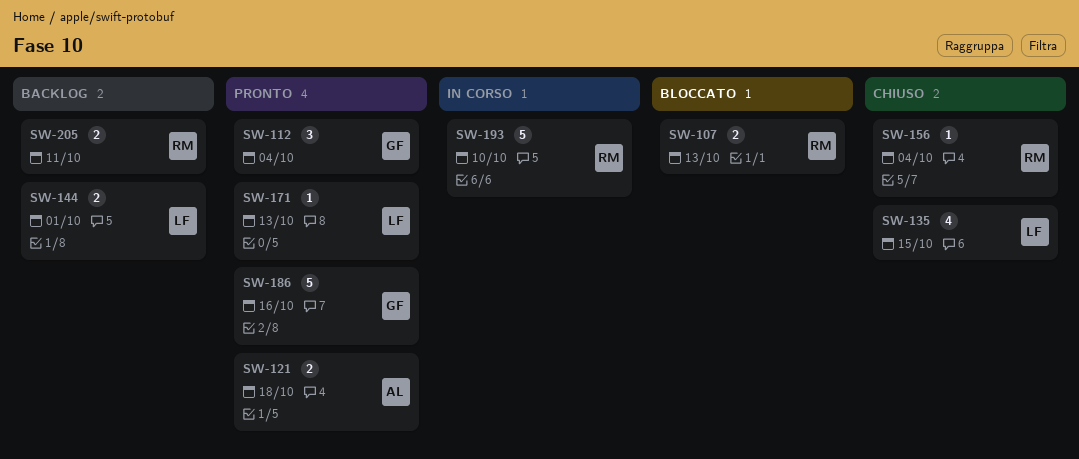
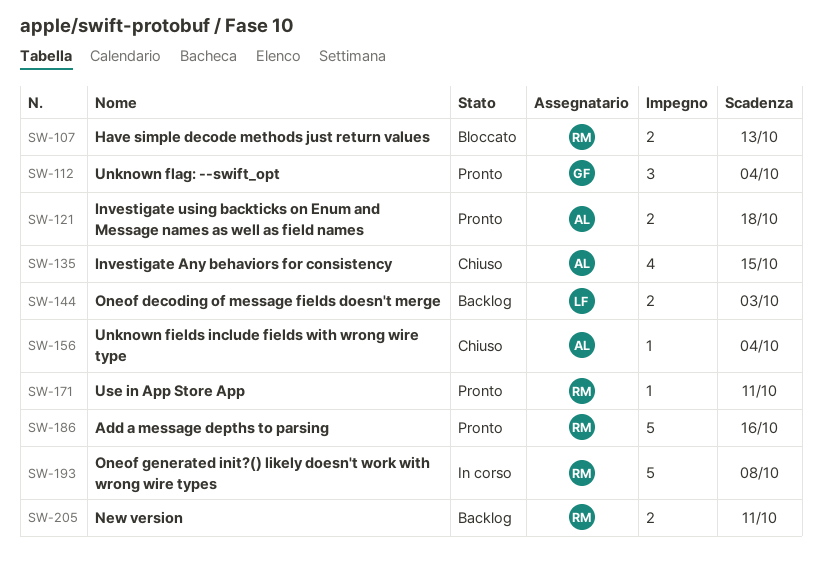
SW-135, owner: LF -> AL
SW-144, due: Oct 1 -> Oct 3
SW-156, owner: RM -> AL
SW-171, owner: LF -> RM
SW-171, due: Oct 13 -> Oct 11
SW-186, owner: GF -> RM
SW-193, due: Oct 10 -> Oct 8

